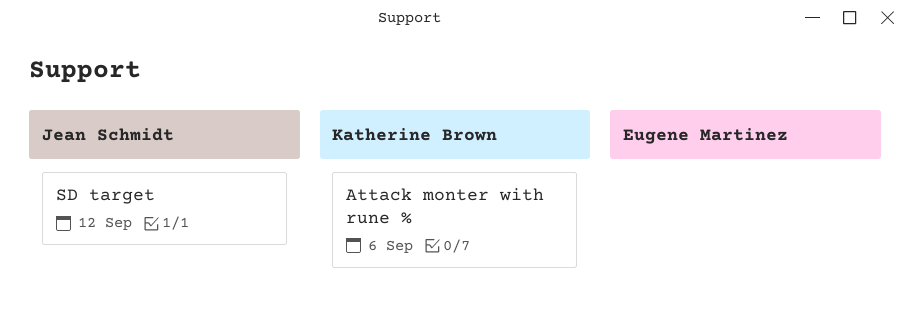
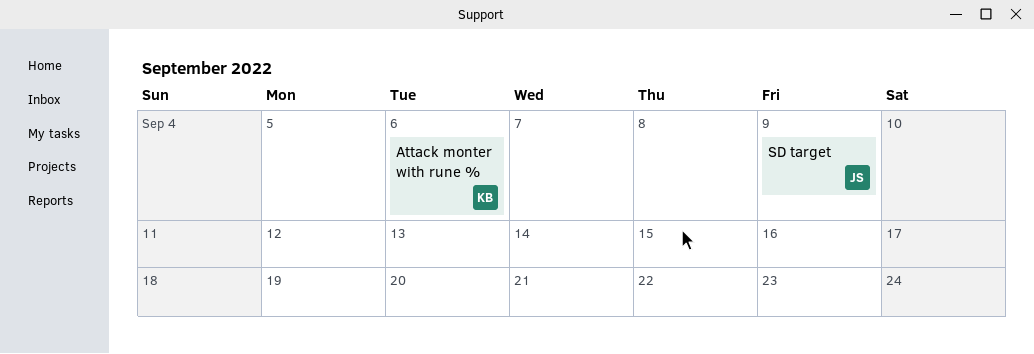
SD target, due: Sep 12 -> Sep 9

